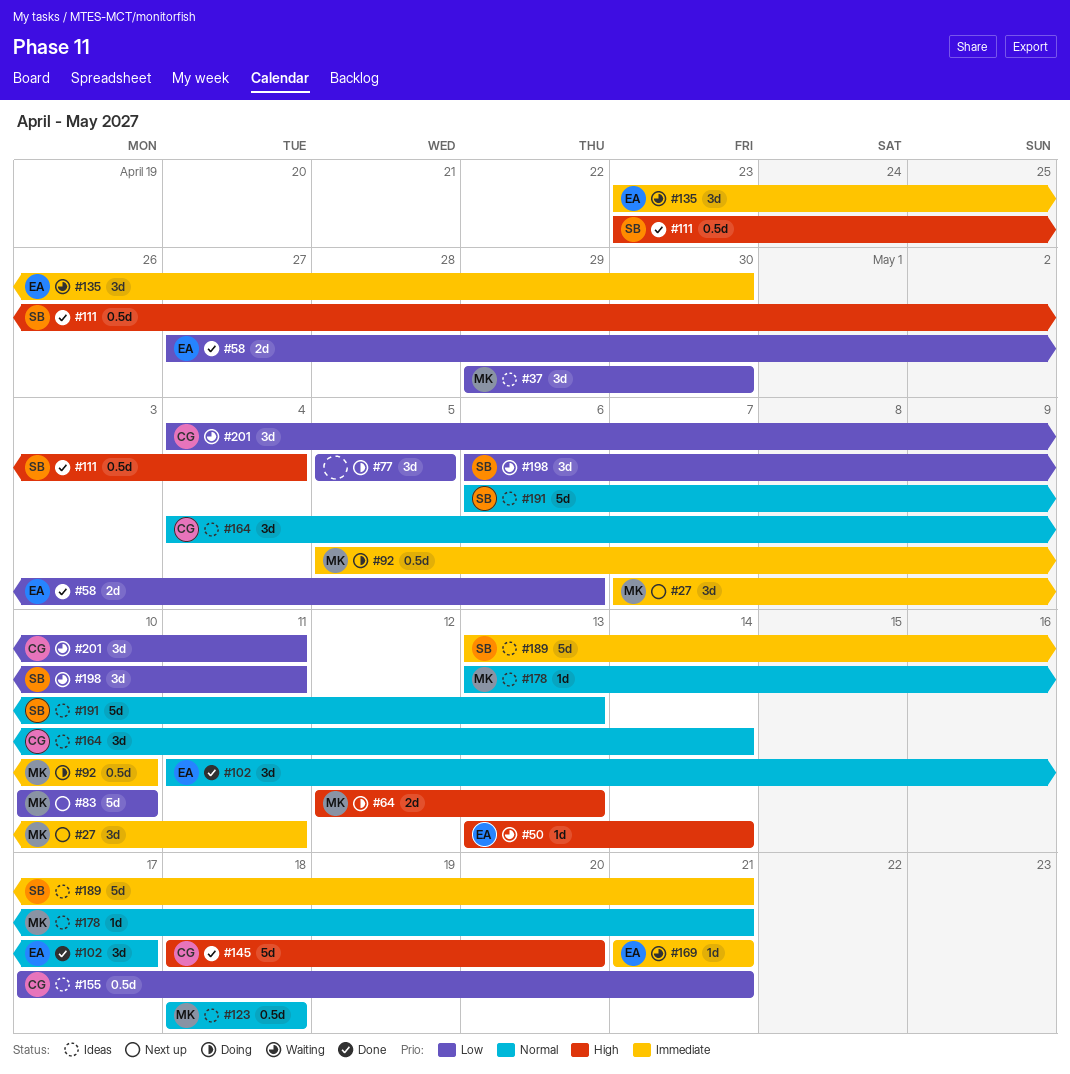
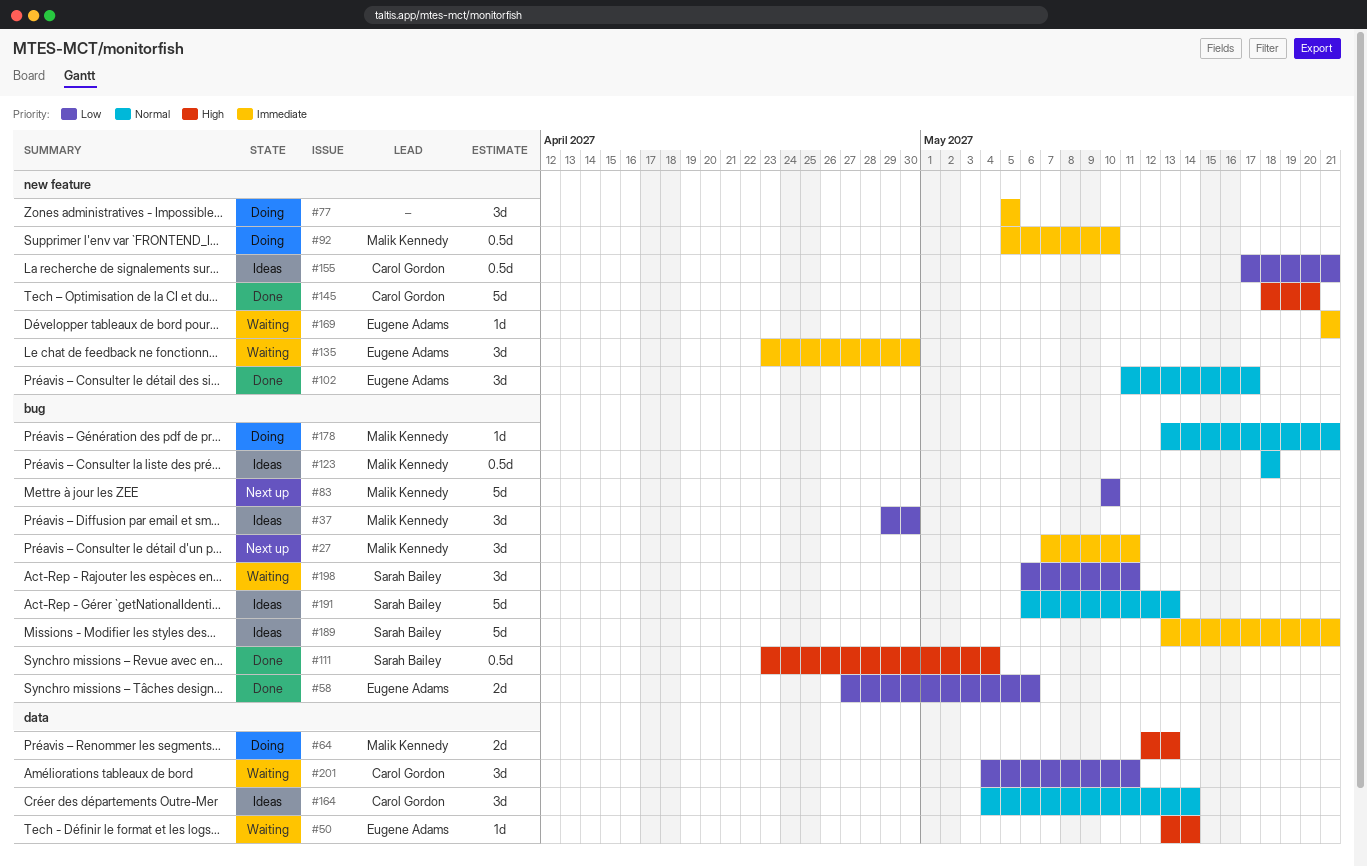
#77, priority: Low -> Immediate
#178, status: Ideas -> Doing

